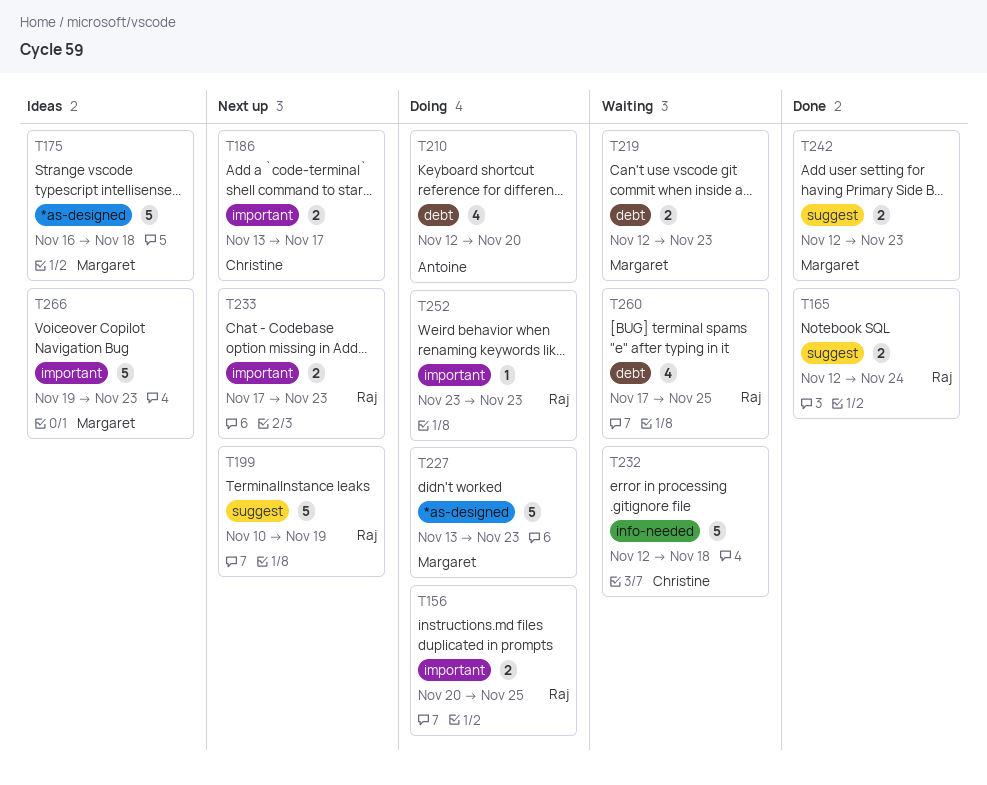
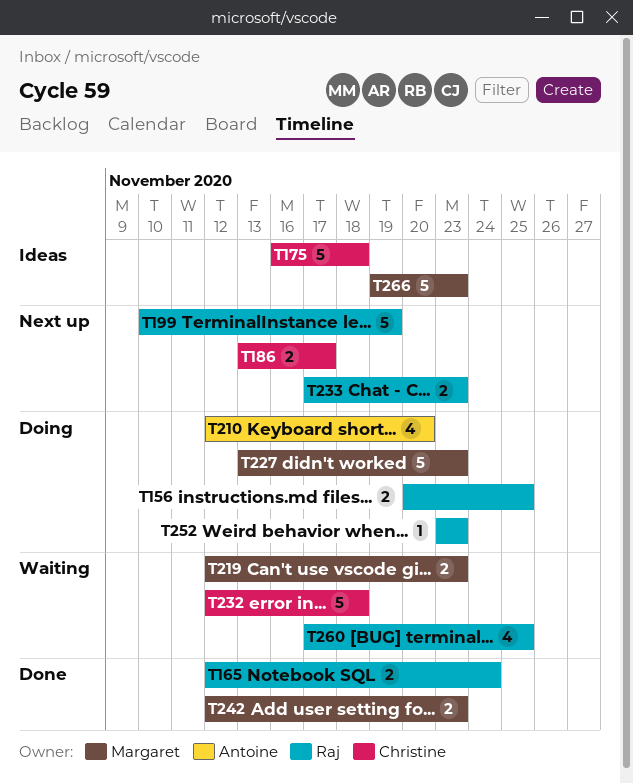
T175, owner: Margaret -> Christine

